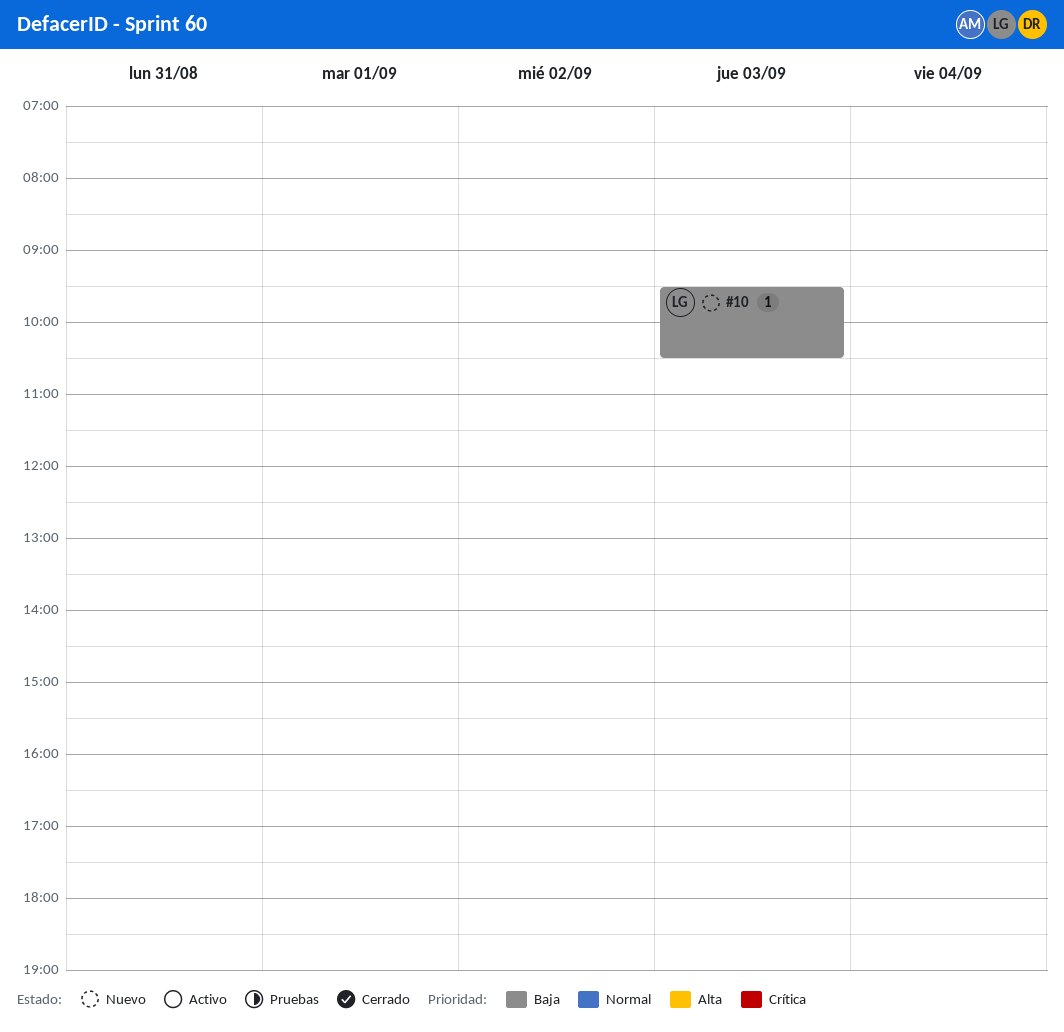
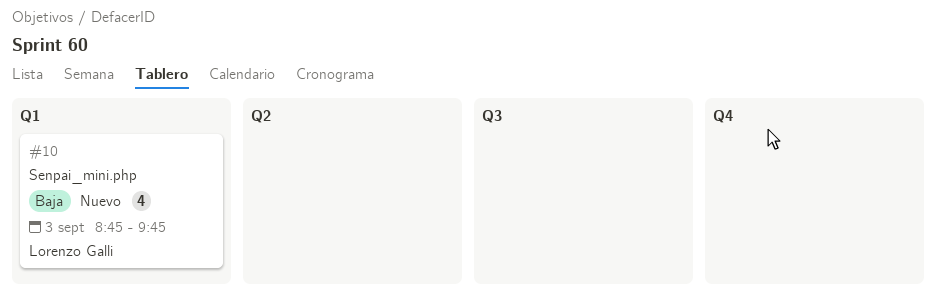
#10, estimate: 1 -> 4
#10, begins: 09:30 -> 08:45
#10, ends: 10:30 -> 09:45

